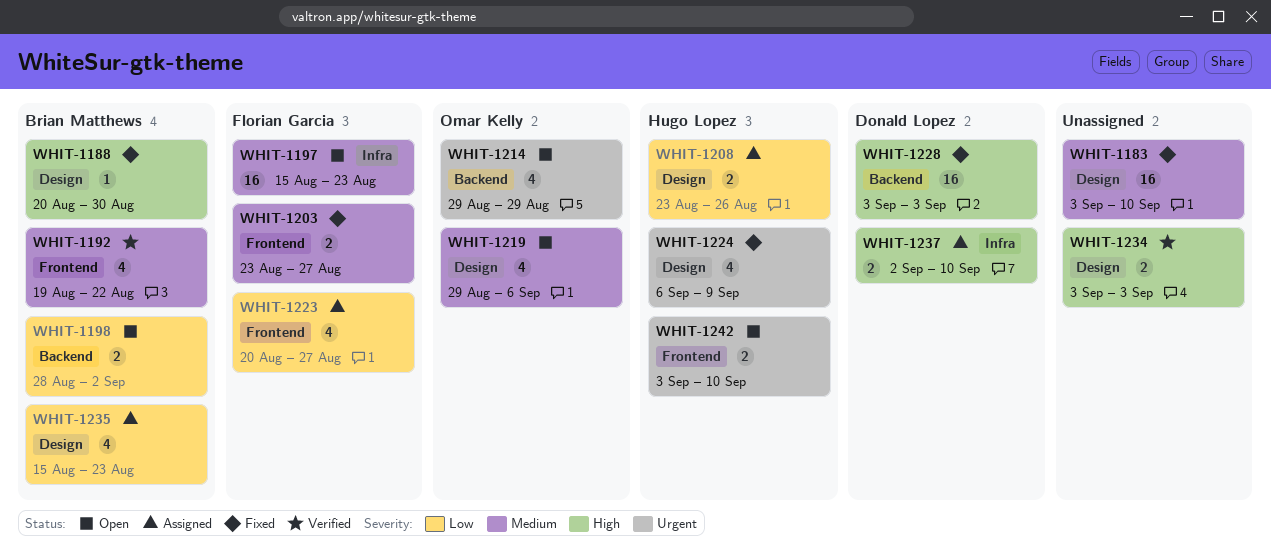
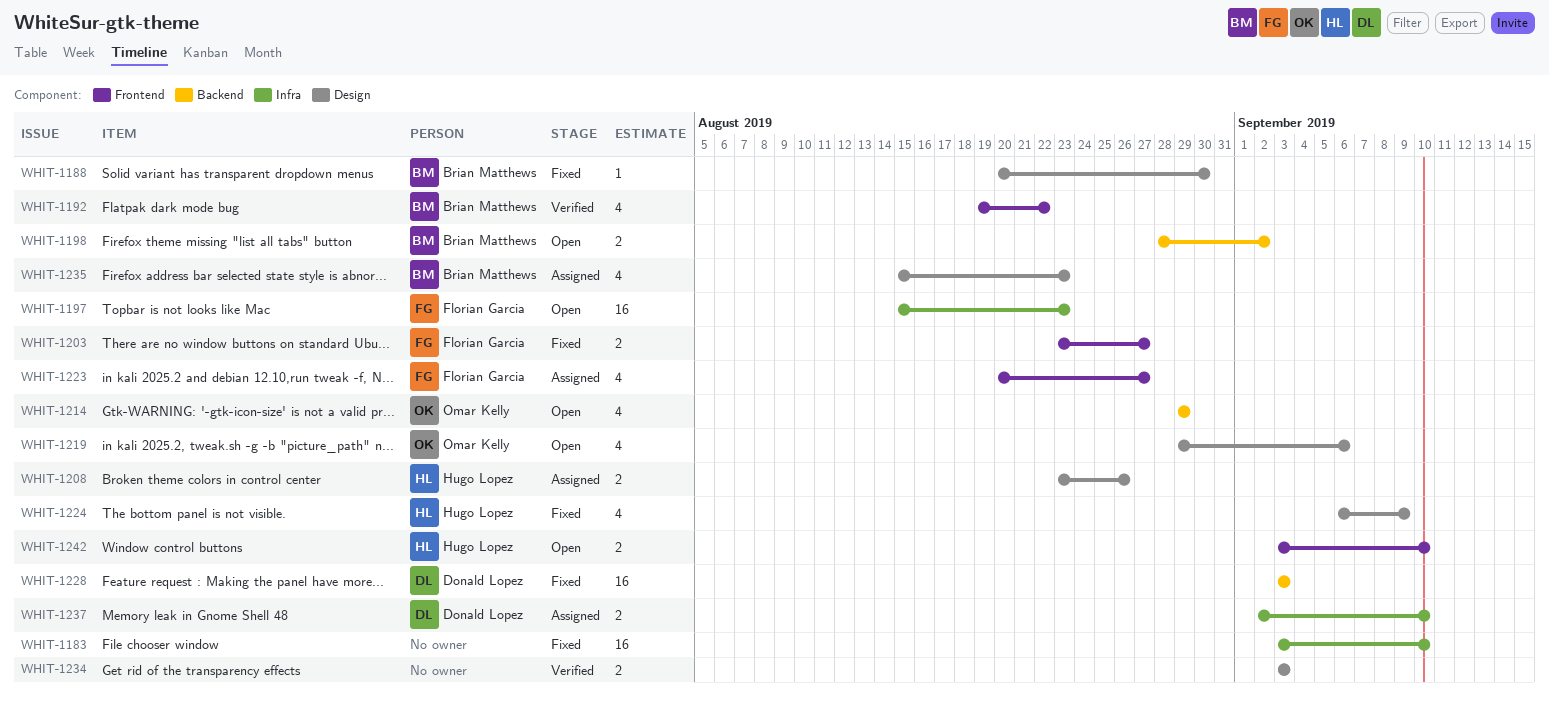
WHIT-1183, label: Design -> Infra

